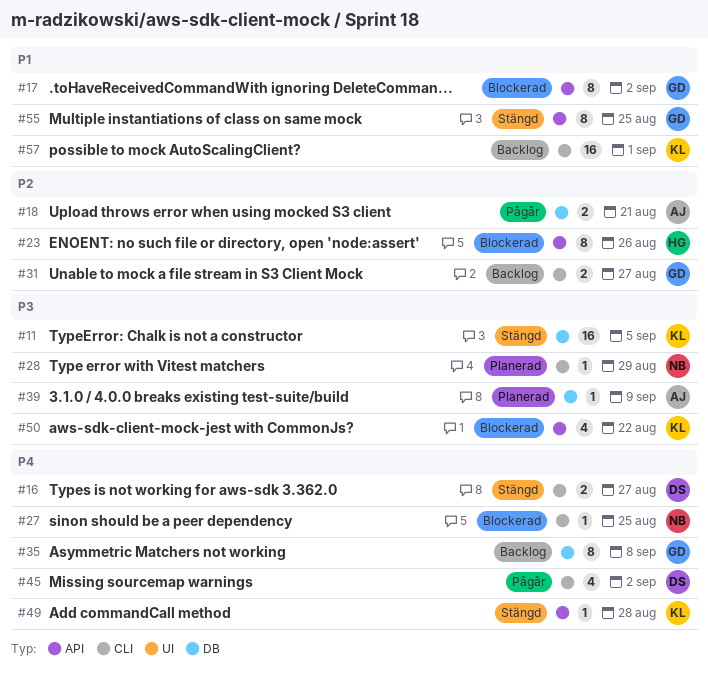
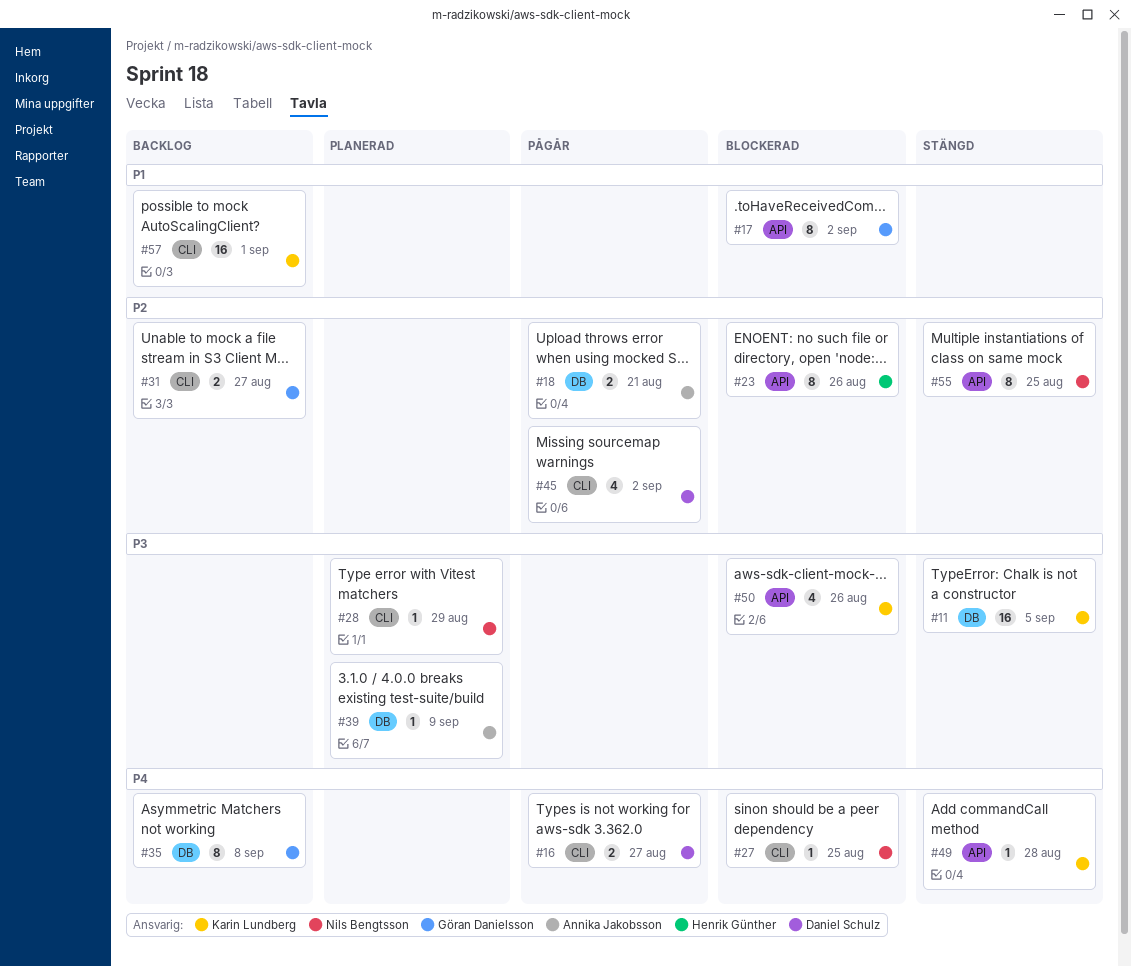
#16, status: Stängd -> Pågår
#45, priority: P4 -> P2
#50, due: Aug 22 -> Aug 26
#55, owner: Göran Danielsson -> Nils Bengtsson
#55, priority: P1 -> P2

